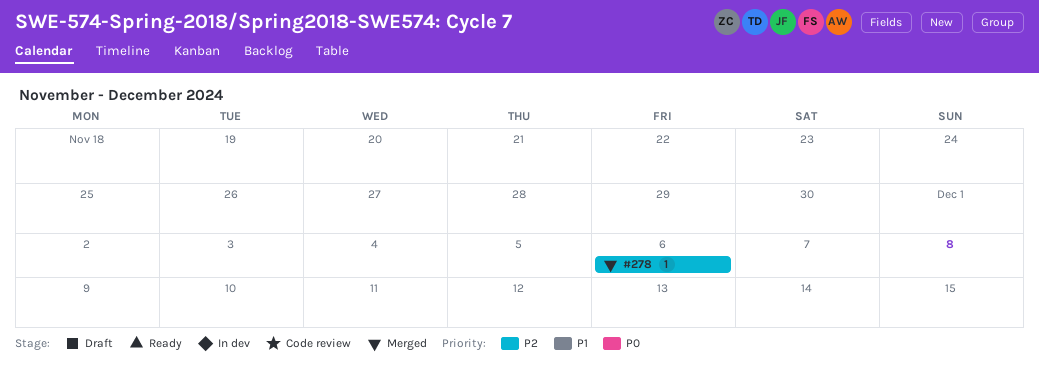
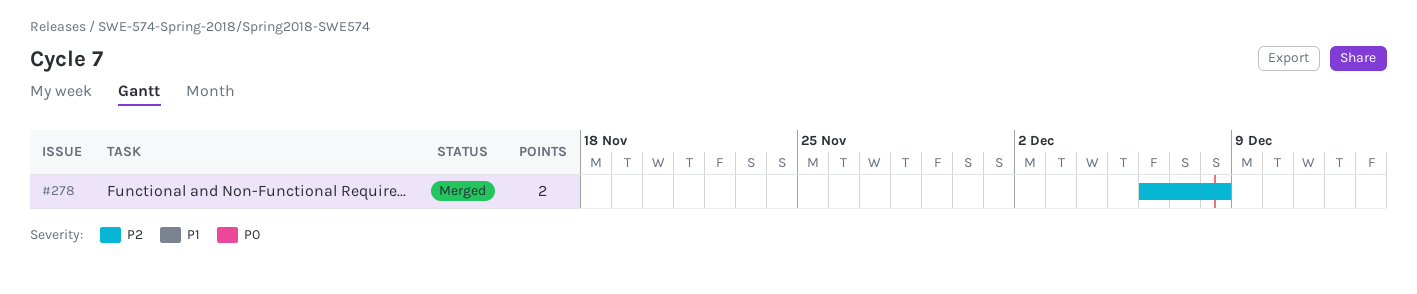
#278, estimate: 1 -> 2
#278, due: Dec 6 -> Dec 8

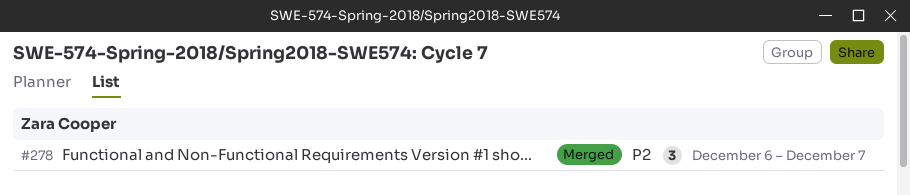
#278, estimate: 2 -> 3
#278, due: Dec 8 -> Dec 7

